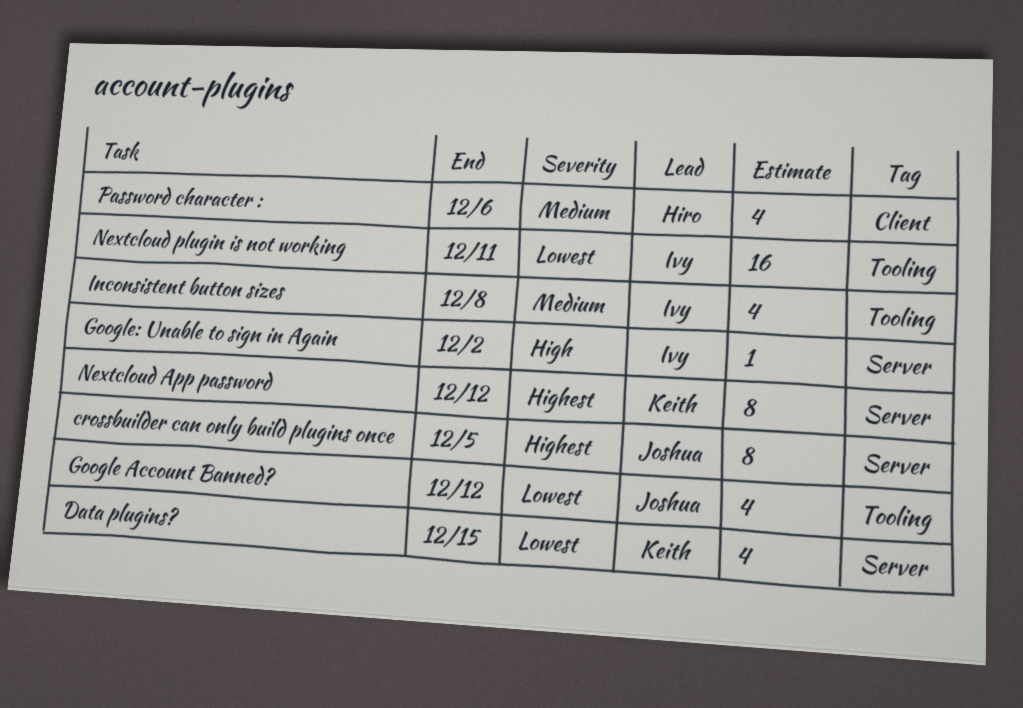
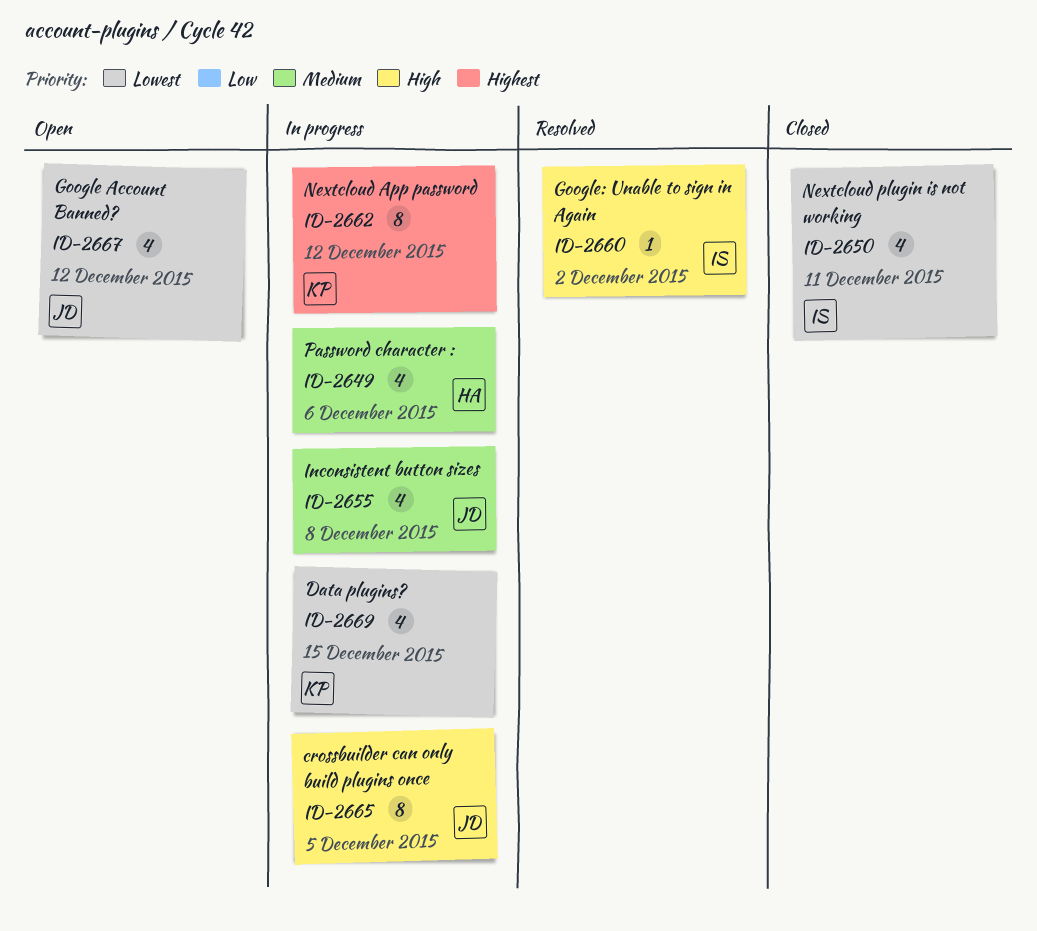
crossbuilder can only build plugins once, priority: Highest -> High
Inconsistent button sizes, owner: Ivy -> Joshua
Nextcloud plugin is not working, estimate: 16 -> 4

